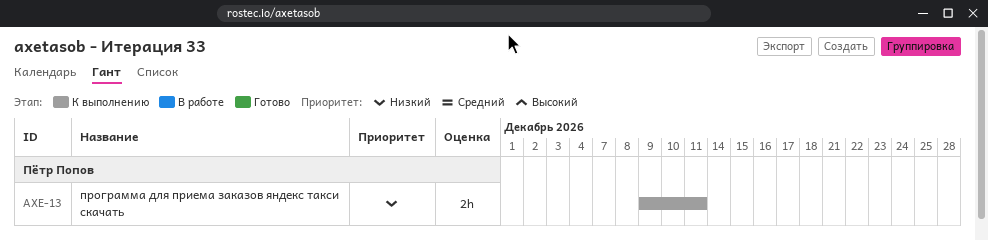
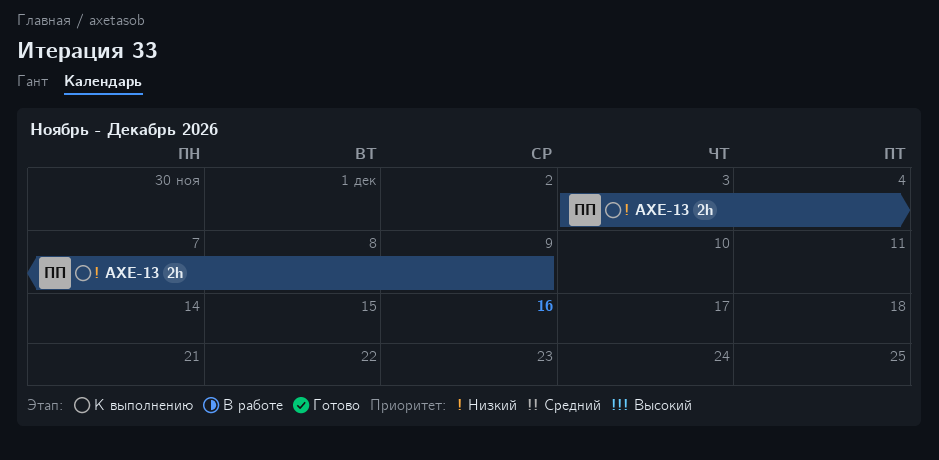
AXE-13, start: Dec 9 -> Dec 3
AXE-13, due: Dec 11 -> Dec 9

